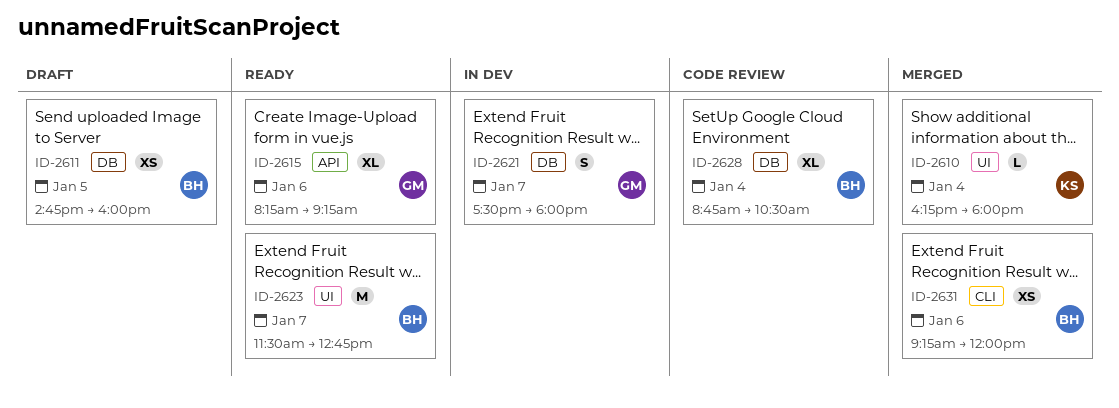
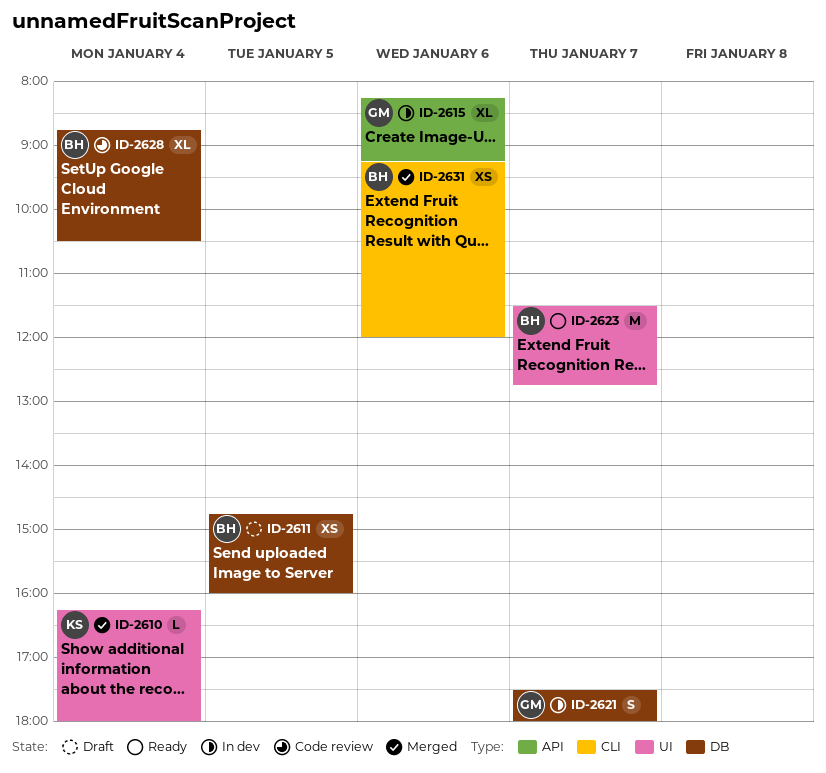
ID-2615, status: Ready -> In dev

